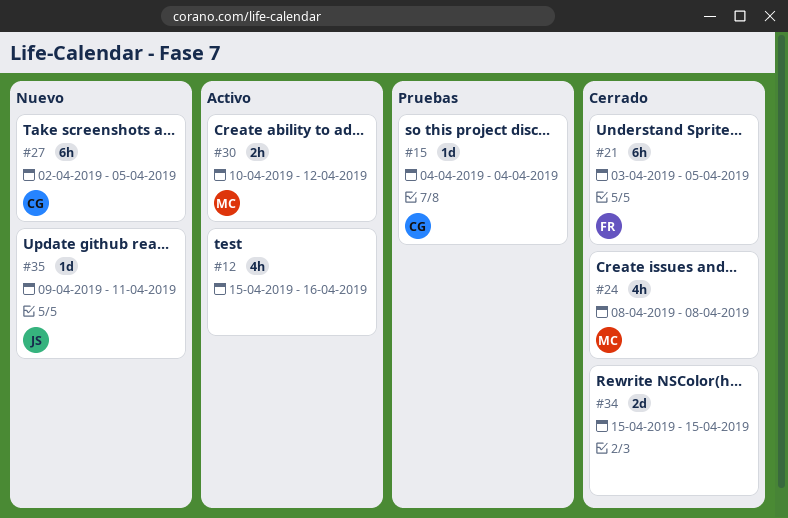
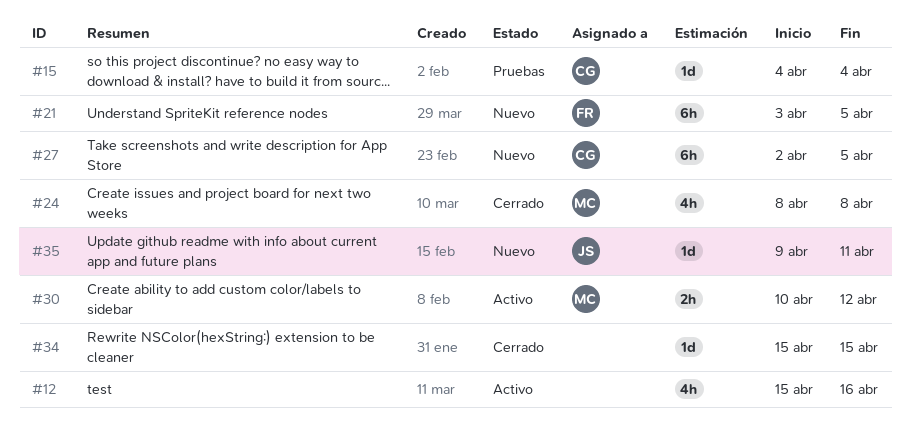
#21, status: Cerrado -> Nuevo
#34, estimate: 2d -> 1d

